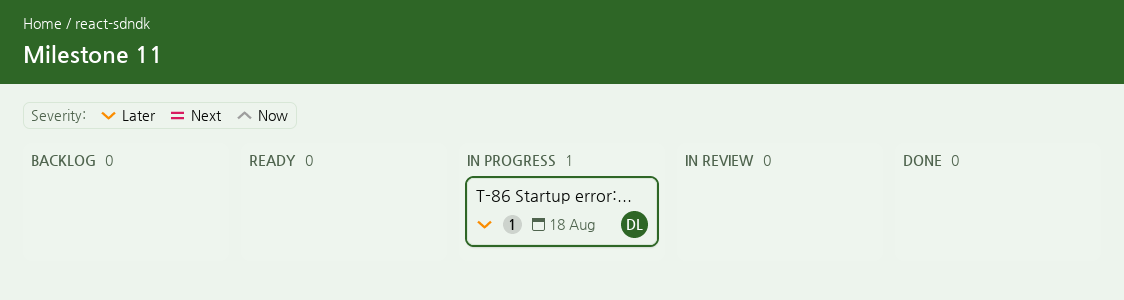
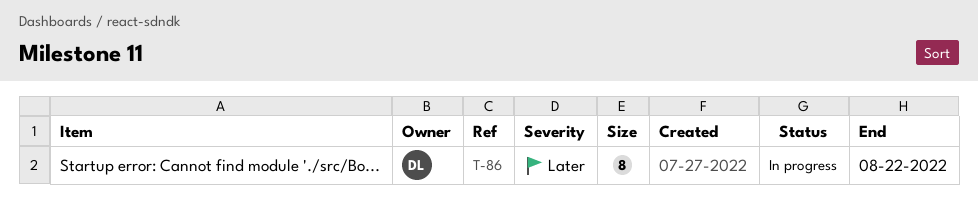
T-86, estimate: 1 -> 8
T-86, due: Aug 18 -> Aug 22

